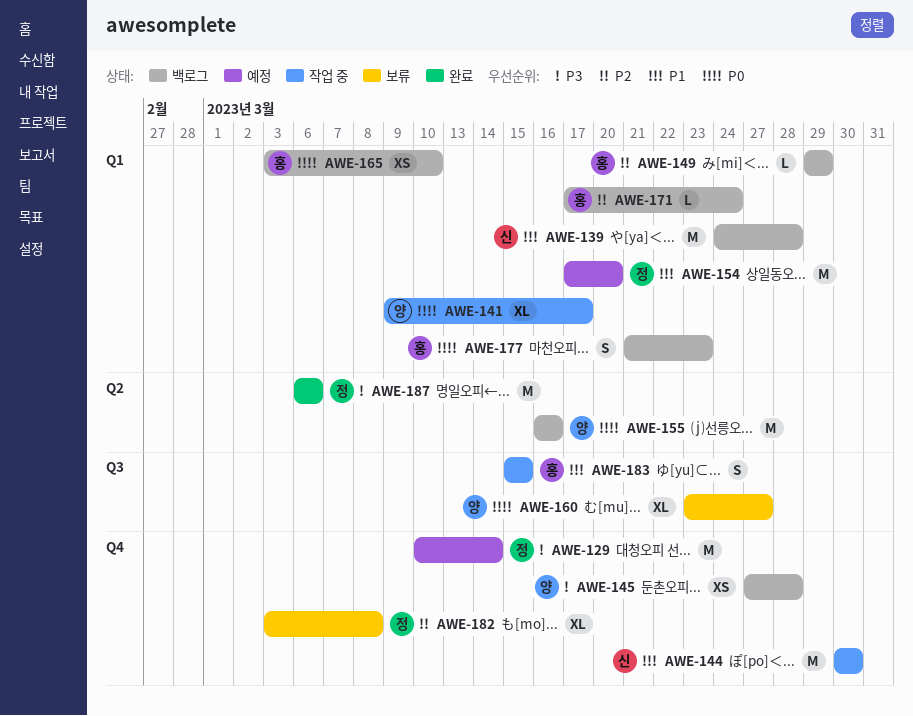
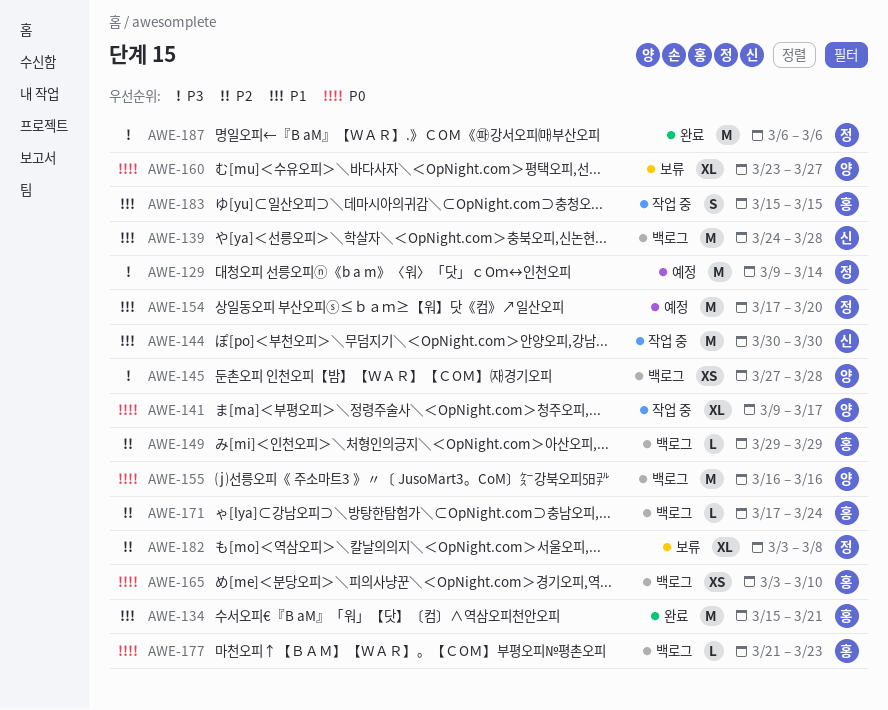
AWE-129, start: Mar 10 -> Mar 9
AWE-134: none -> present
AWE-177, estimate: S -> L

